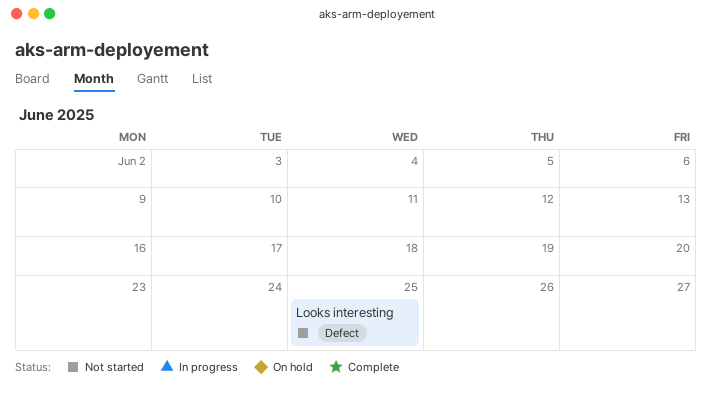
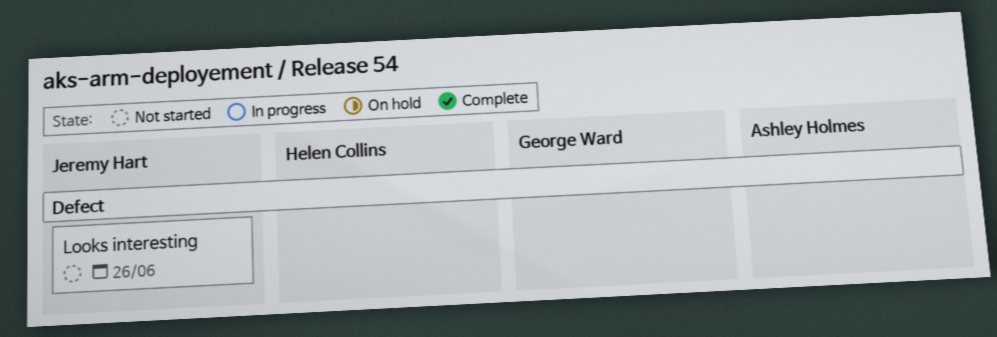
Looks interesting, due: Jun 25 -> Jun 26

